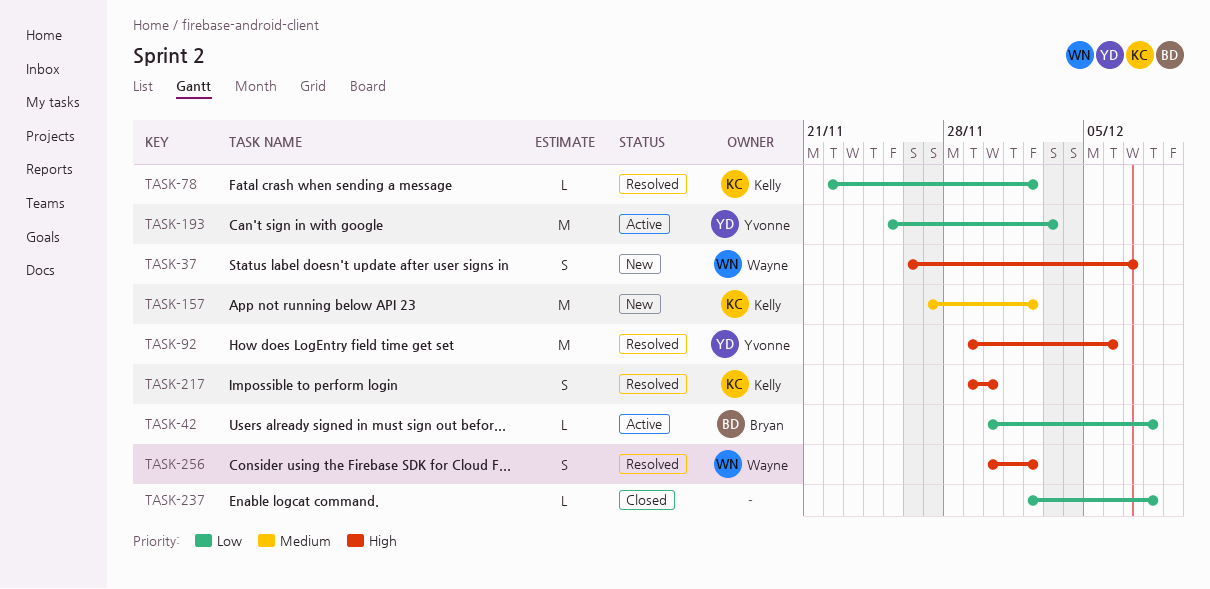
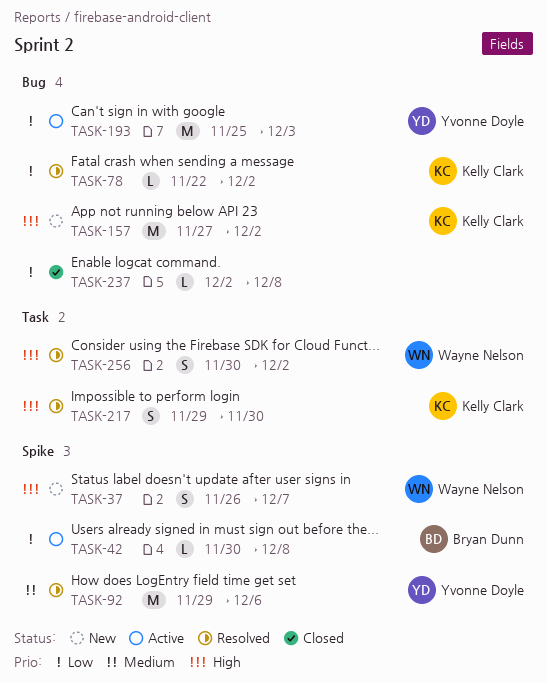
TASK-92, priority: High -> Medium
TASK-157, priority: Medium -> High

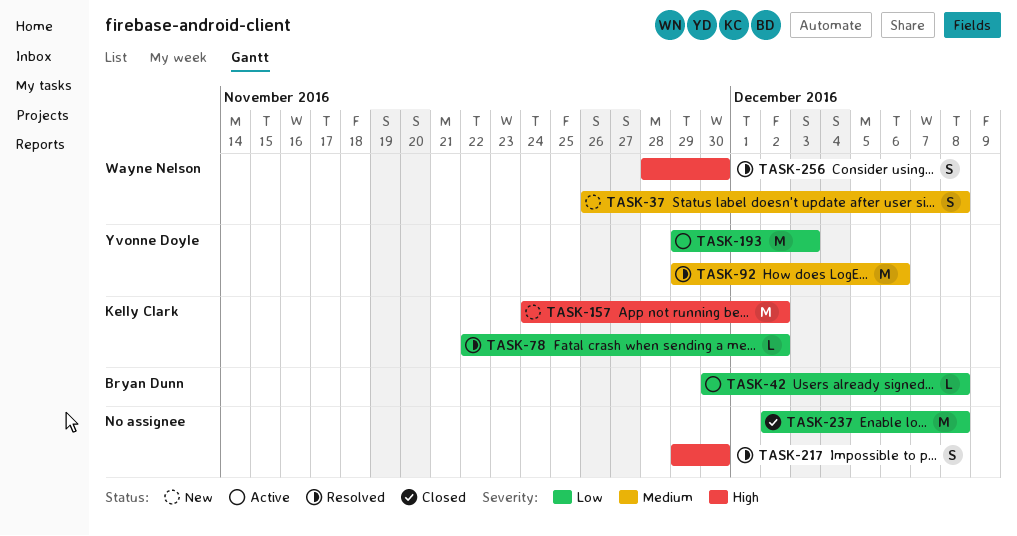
TASK-37, priority: High -> Medium
TASK-37, due: Dec 7 -> Dec 8
TASK-157, start: Nov 27 -> Nov 24
TASK-193, start: Nov 25 -> Nov 29
TASK-217, owner: Kelly Clark -> none
TASK-237, estimate: L -> M
TASK-256, start: Nov 30 -> Nov 28
TASK-256, due: Dec 2 -> Nov 30

